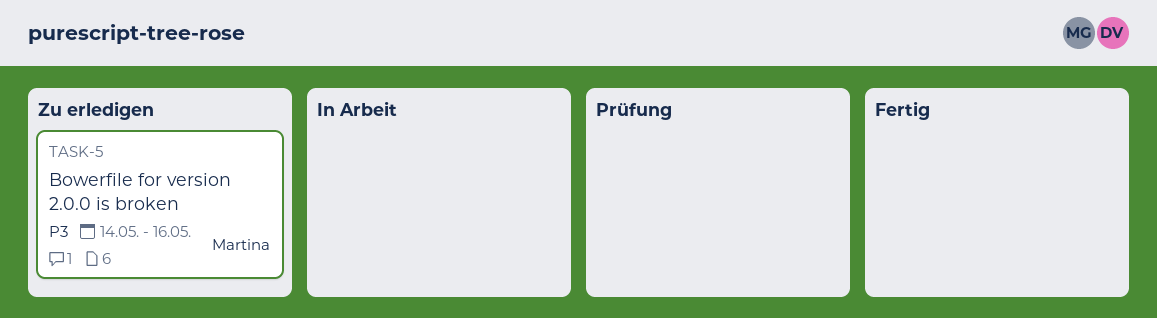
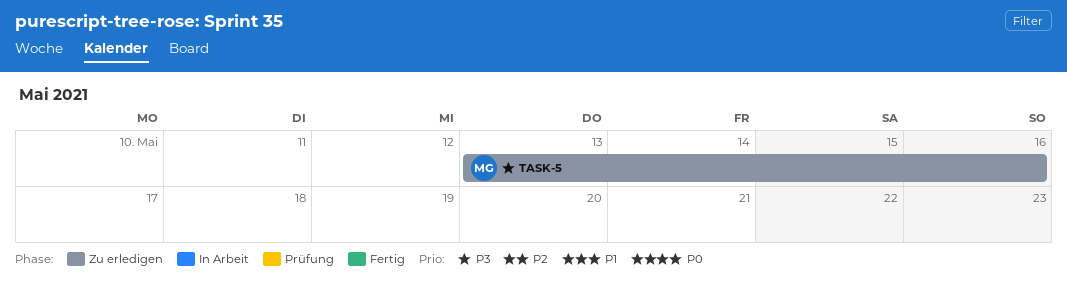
TASK-5, start: May 14 -> May 13

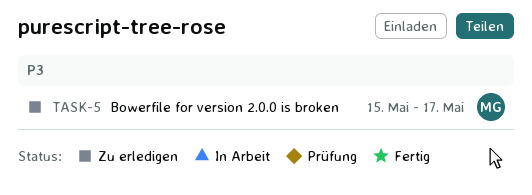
TASK-5, start: May 13 -> May 15
TASK-5, due: May 16 -> May 17

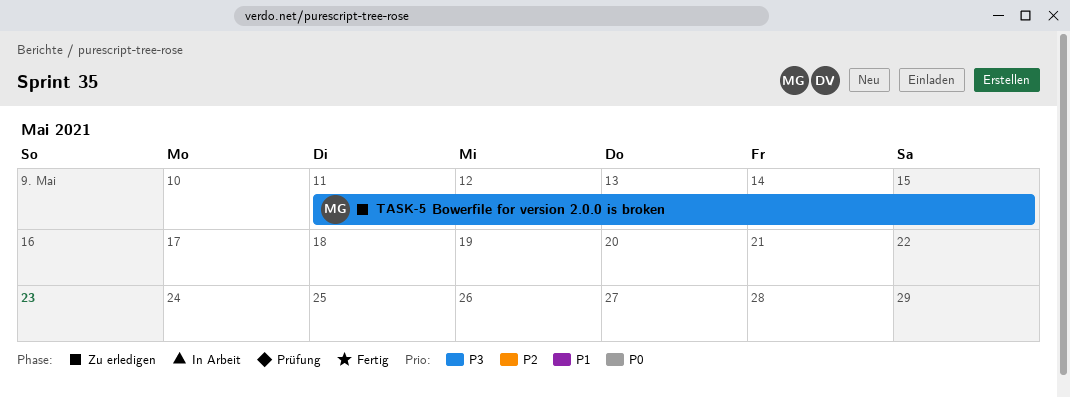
TASK-5, start: May 15 -> May 11
TASK-5, due: May 17 -> May 15

